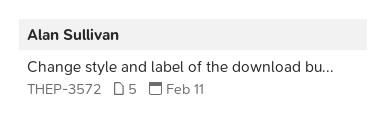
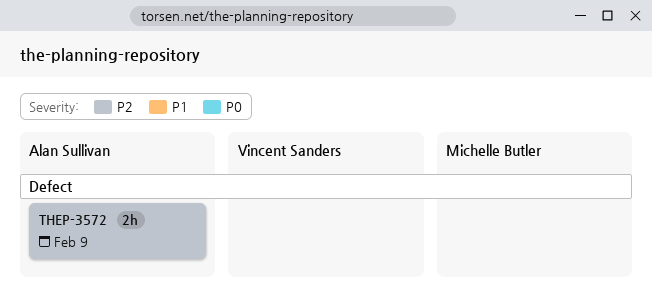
THEP-3572, due: Feb 11 -> Feb 9

